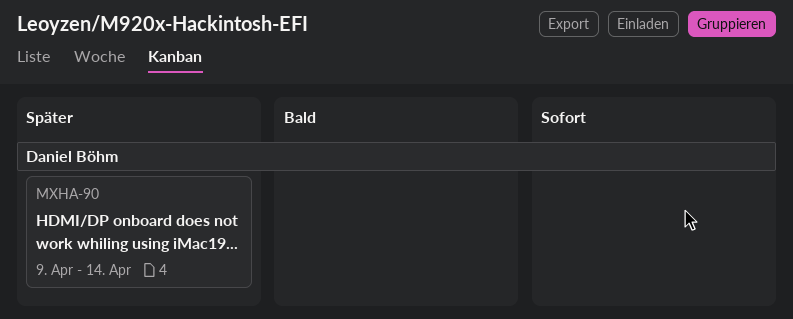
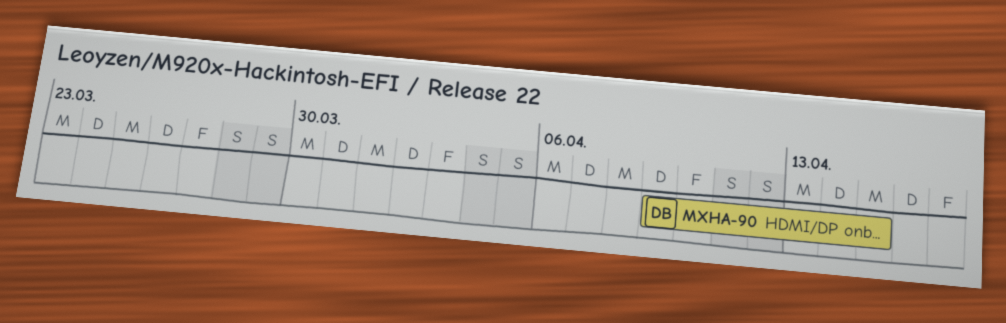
MXHA-90, due: Apr 14 -> Apr 15

